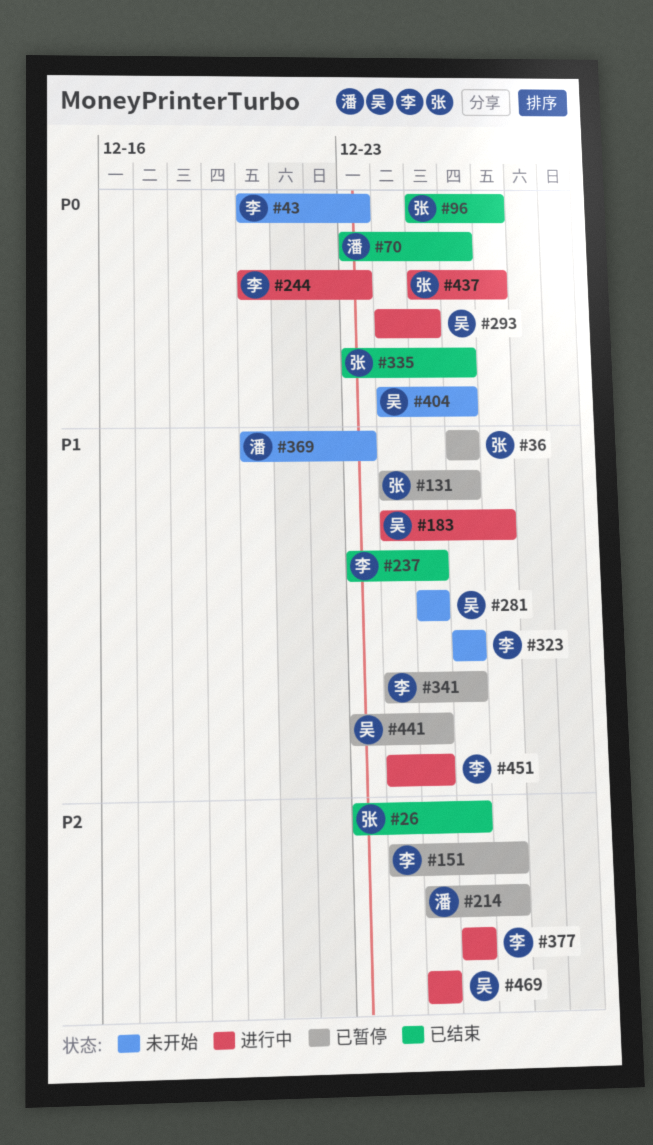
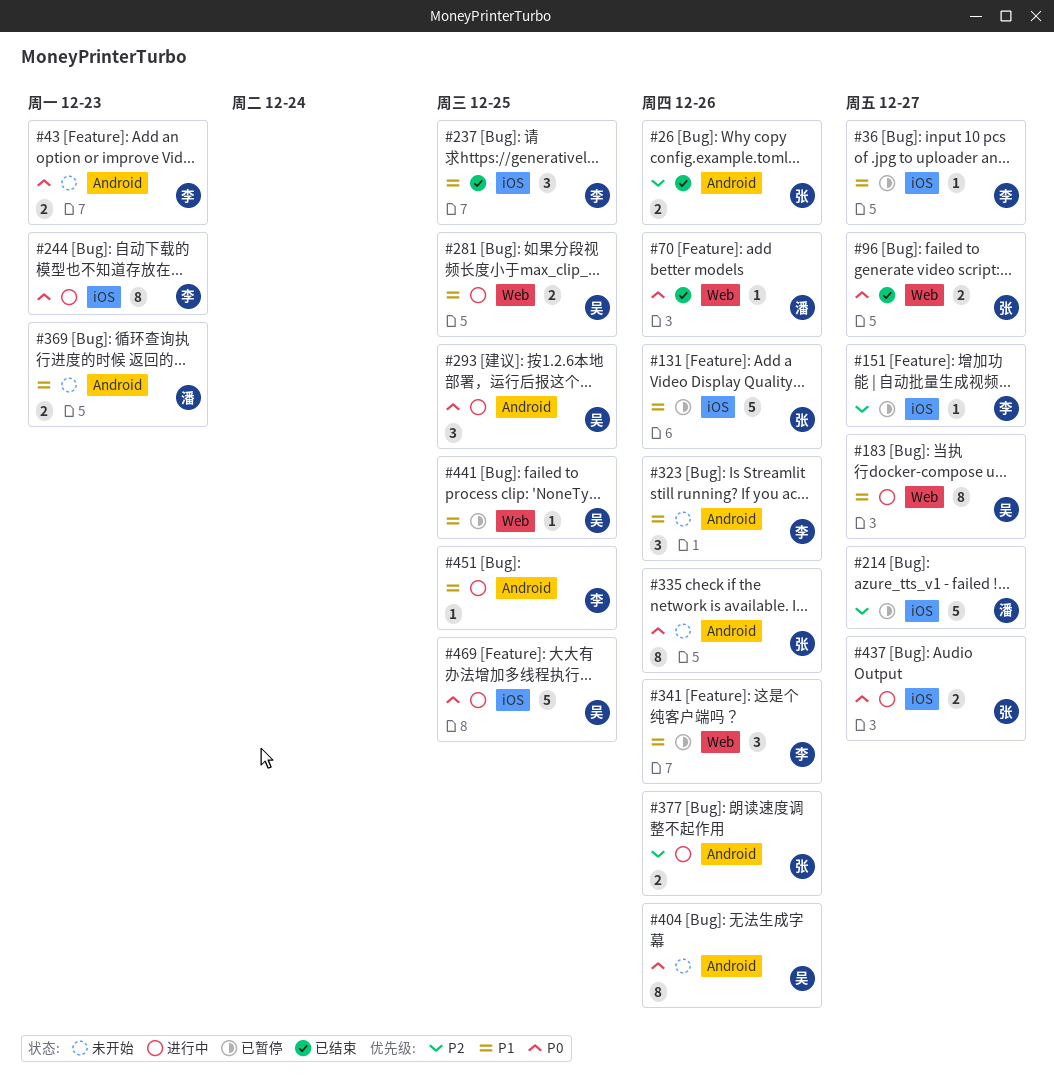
#36, owner: 张 -> 李
#36, due: Dec 26 -> Dec 27
#281, status: 未开始 -> 进行中
#335, status: 已结束 -> 未开始
#377, owner: 李 -> 张
#469, priority: P2 -> P0

